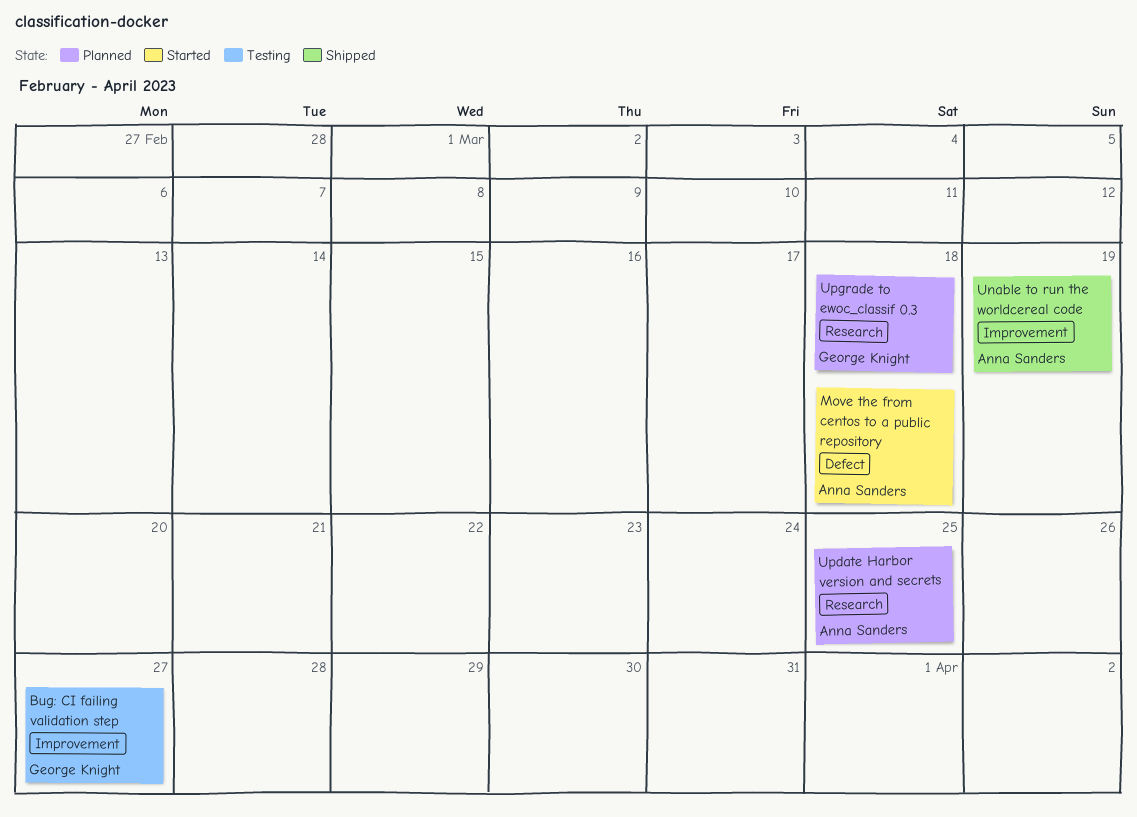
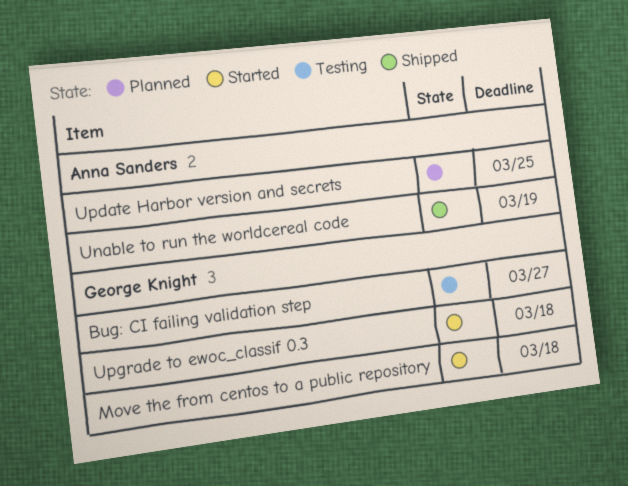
Move the from centos to a public repository, owner: Anna Sanders -> George Knight
Upgrade to ewoc_classif 0.3, status: Planned -> Started

